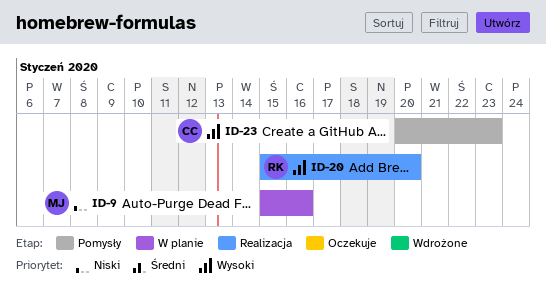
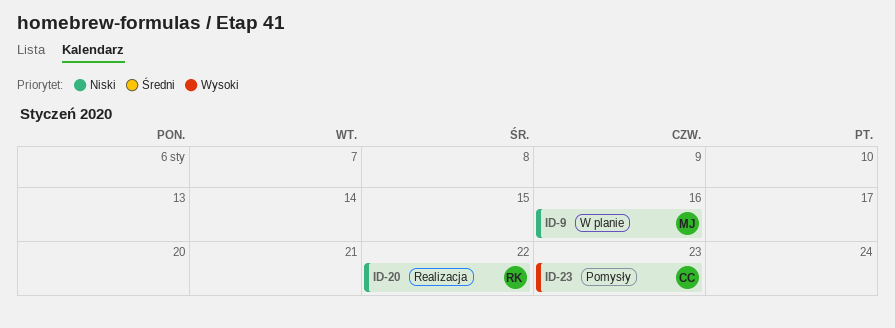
ID-20, priority: Wysoki -> Niski
ID-20, due: Jan 20 -> Jan 22

